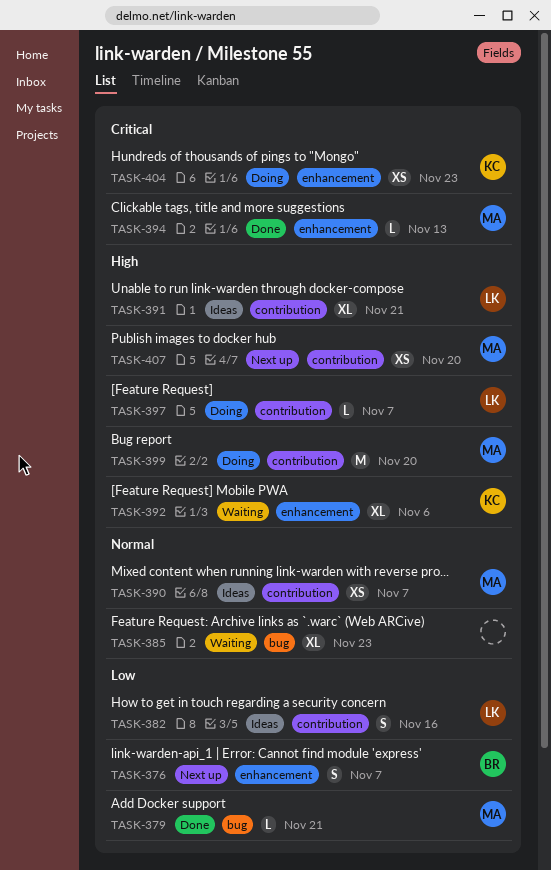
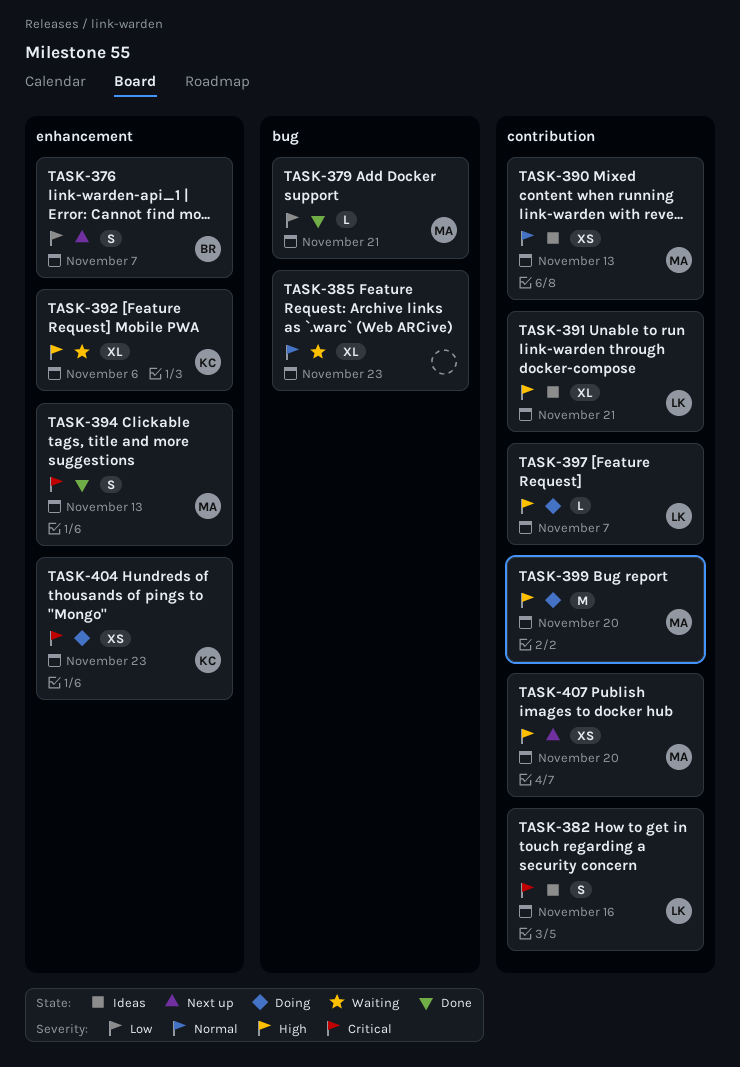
TASK-382, priority: Low -> Critical
TASK-390, due: Nov 7 -> Nov 13
TASK-394, estimate: L -> S

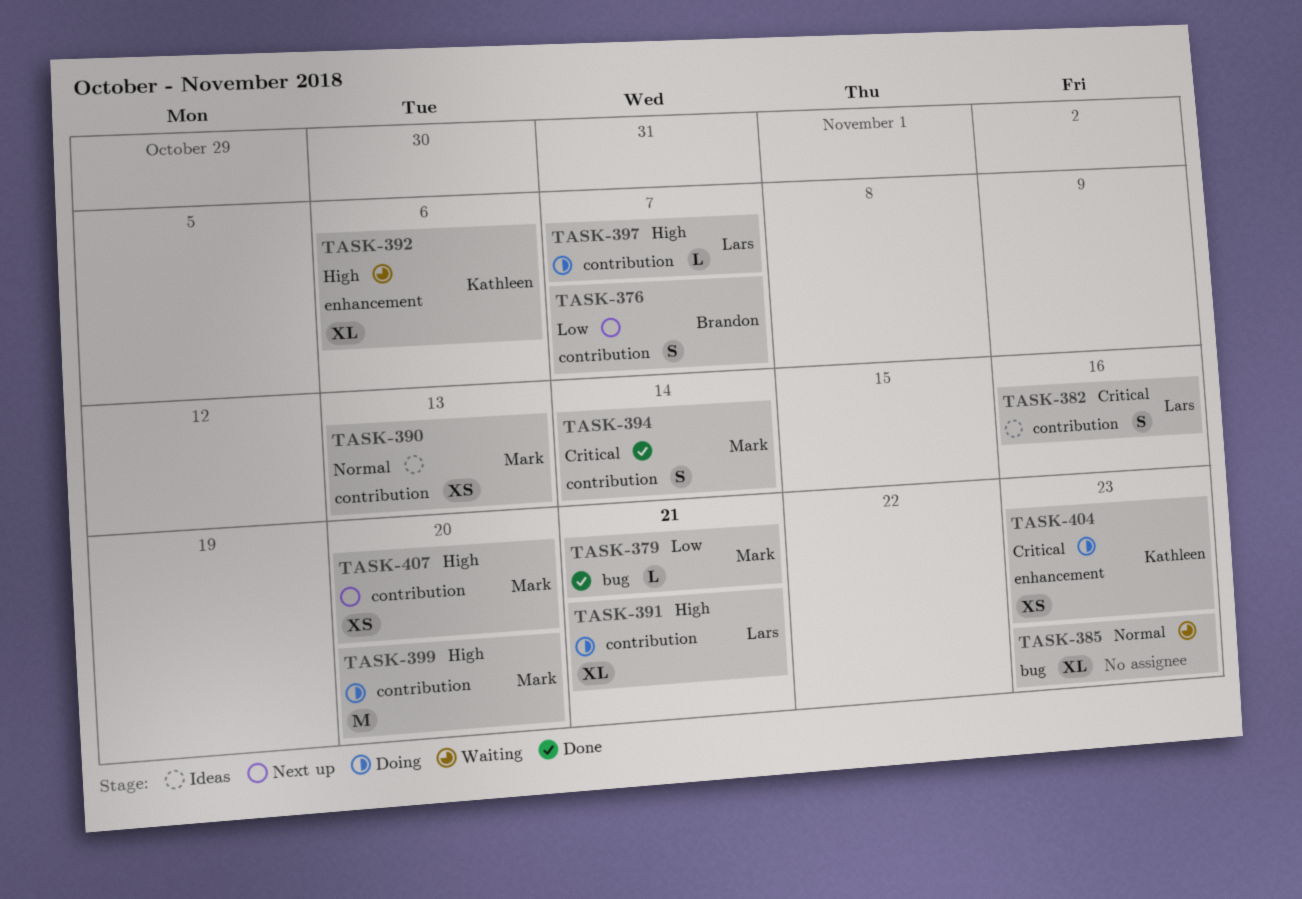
TASK-376, label: enhancement -> contribution
TASK-391, status: Ideas -> Doing
TASK-394, label: enhancement -> contribution
TASK-394, due: Nov 13 -> Nov 14

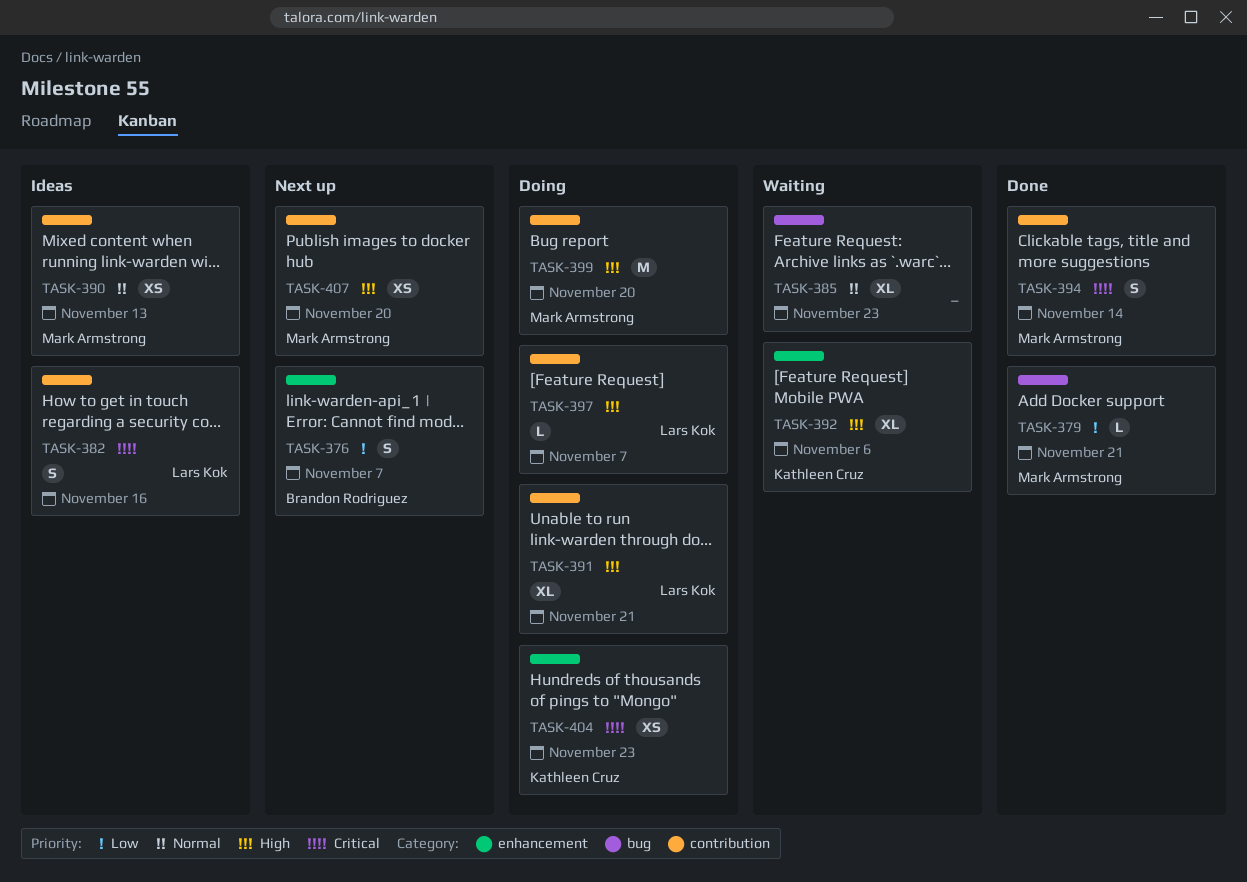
TASK-376, label: contribution -> enhancement

